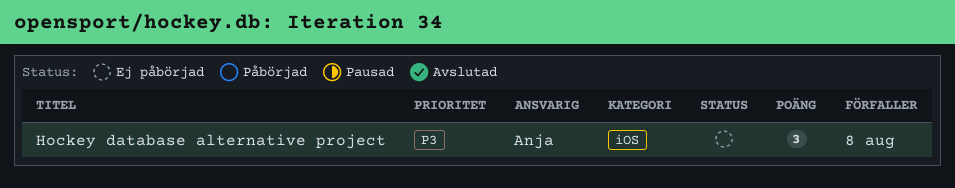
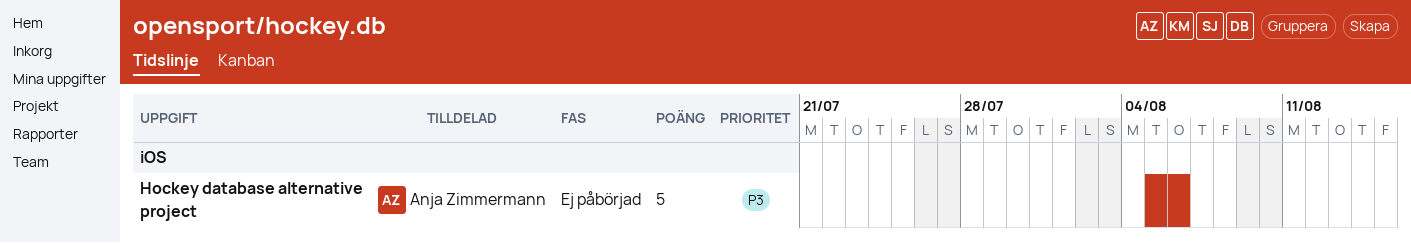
Hockey database alternative project, estimate: 3 -> 5
Hockey database alternative project, due: Aug 8 -> Aug 6

